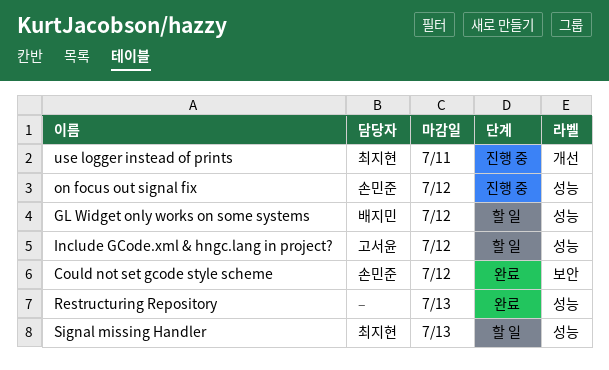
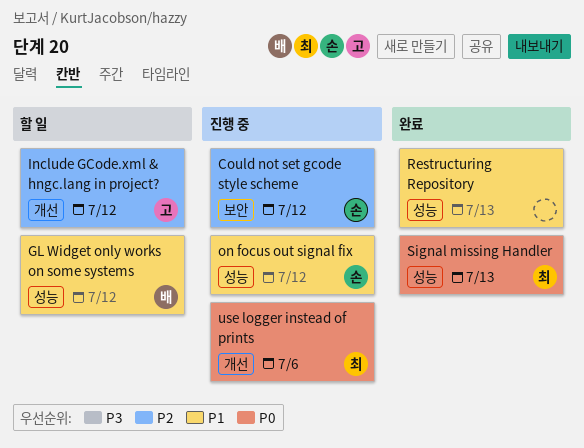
Could not set gcode style scheme, status: 완료 -> 진행 중
Include GCode.xml & hngc.lang in project?, label: 성능 -> 개선
Signal missing Handler, status: 할 일 -> 완료
use logger instead of prints, due: Jul 11 -> Jul 6

